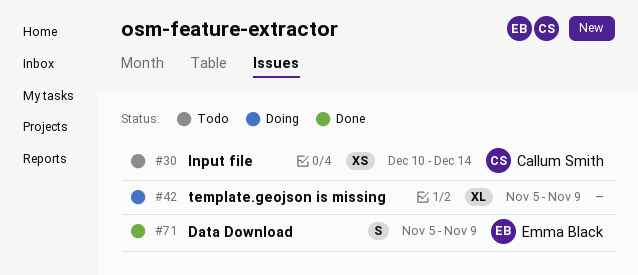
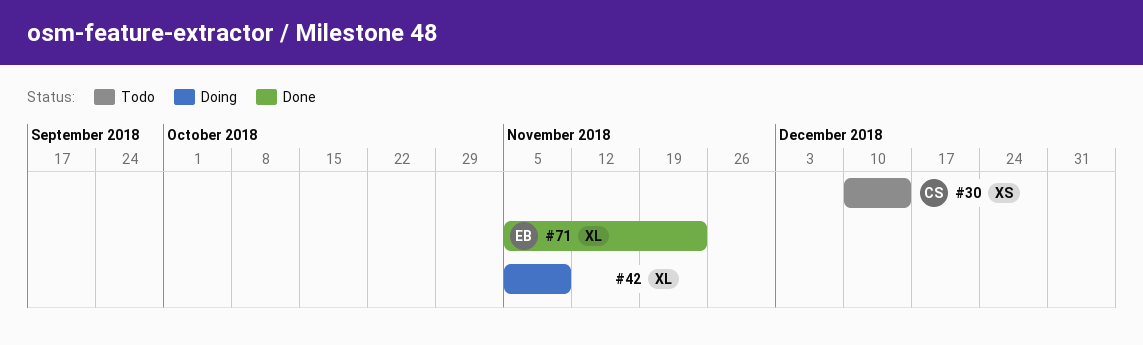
#71, estimate: S -> XL
#71, due: Nov 9 -> Nov 23

